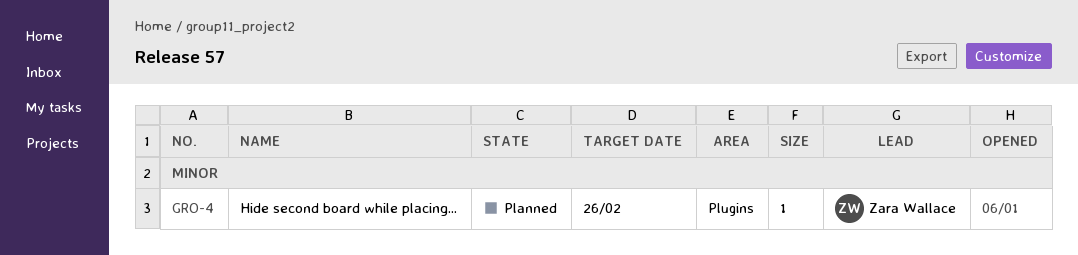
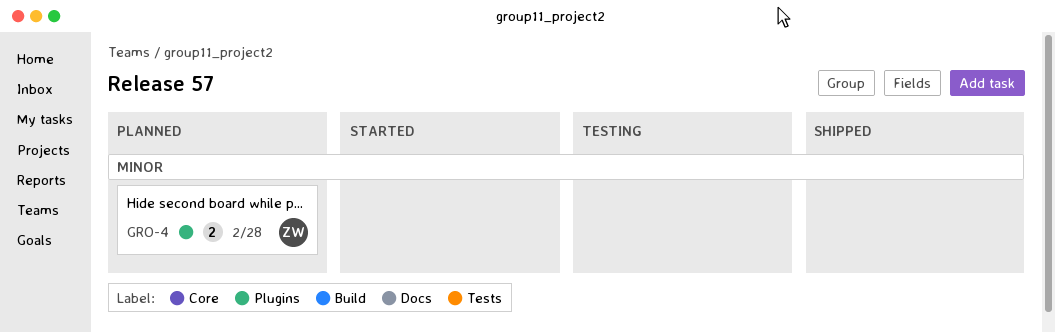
GRO-4, estimate: 1 -> 2
GRO-4, due: Feb 26 -> Feb 28

